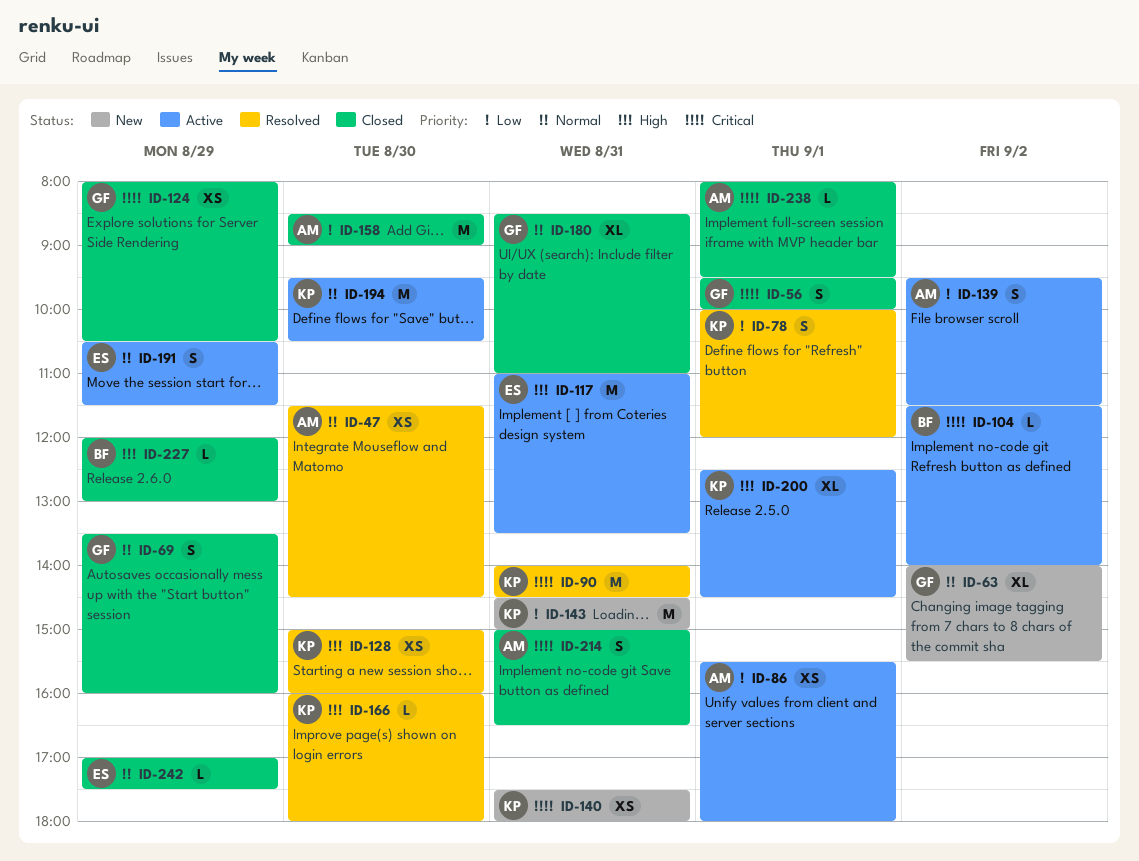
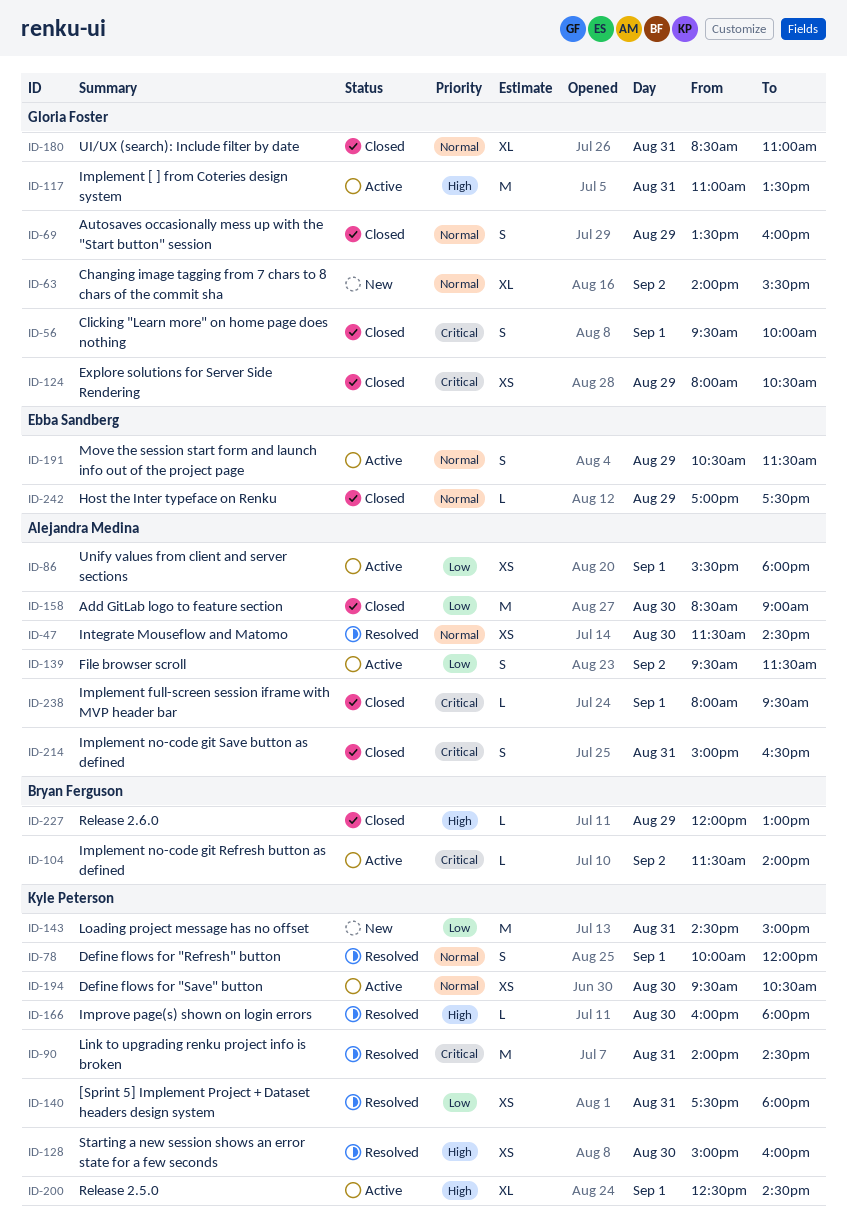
ID-78, priority: Low -> Normal
ID-117, owner: Ebba Sandberg -> Gloria Foster
ID-140, status: New -> Resolved
ID-140, priority: Critical -> Low
ID-194, estimate: M -> XS

